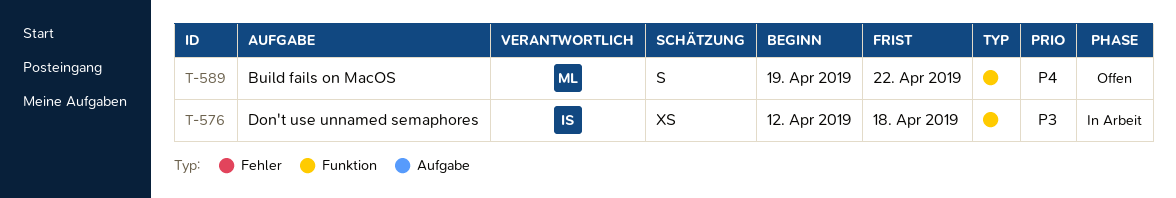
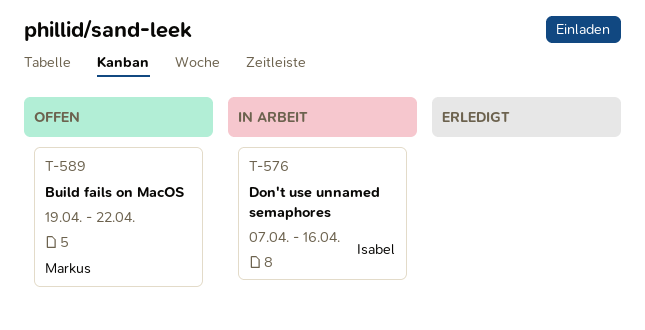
T-576, start: Apr 12 -> Apr 7
T-576, due: Apr 18 -> Apr 16

